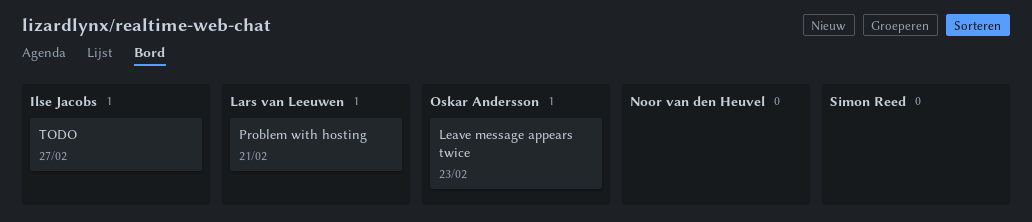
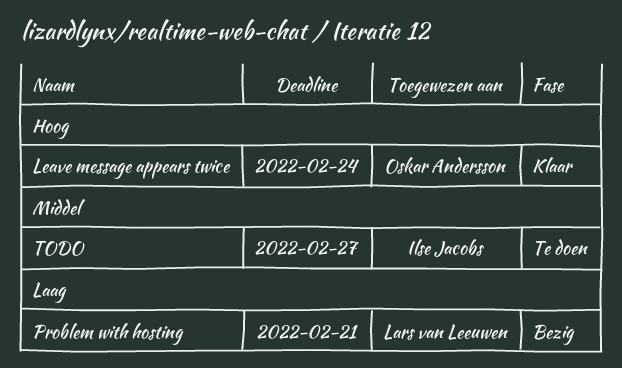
Leave message appears twice, due: Feb 23 -> Feb 24

